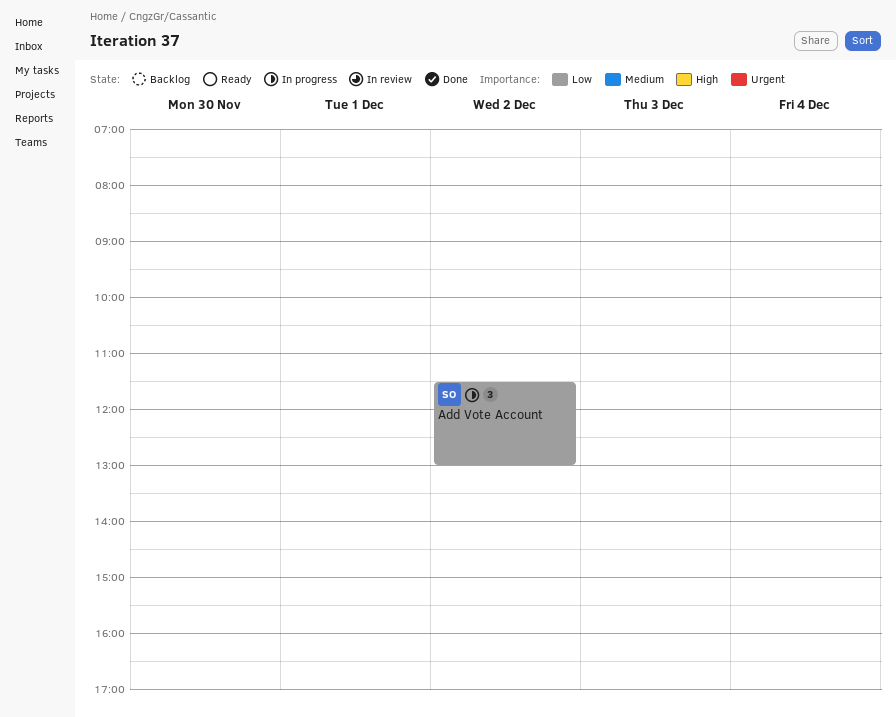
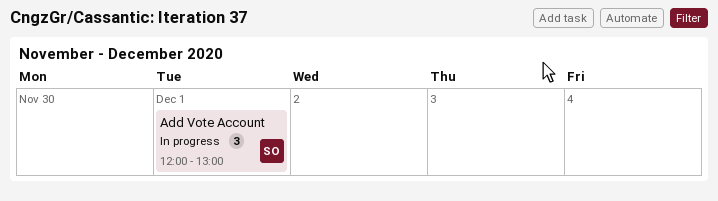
Add Vote Account, day: Dec 2 -> Dec 1
Add Vote Account, begins: 11:30 -> 12:00

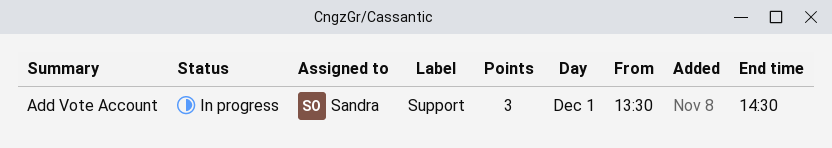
Add Vote Account, begins: 12:00 -> 13:30
Add Vote Account, ends: 13:00 -> 14:30

